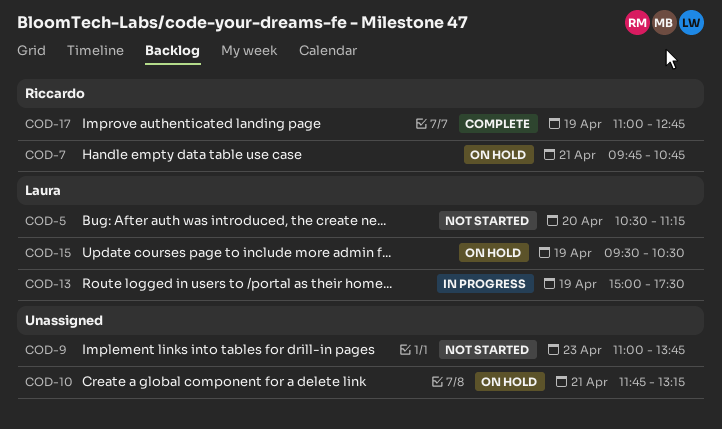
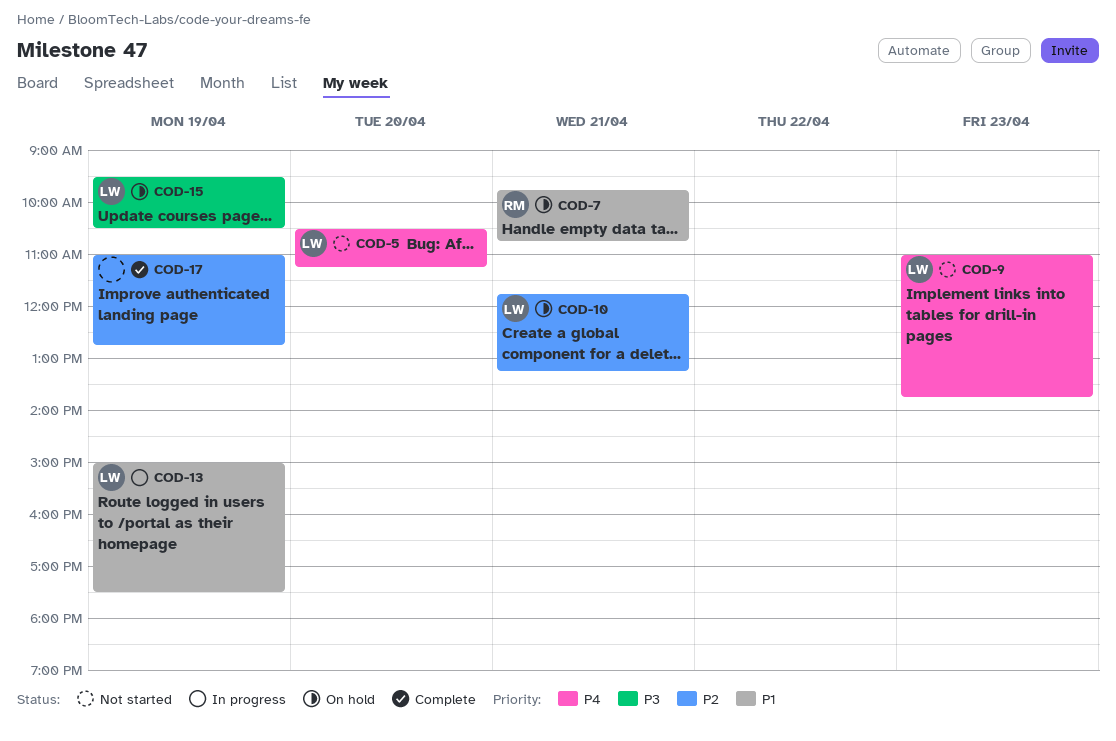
COD-9, owner: none -> Laura
COD-10, owner: none -> Laura
COD-17, owner: Riccardo -> none

